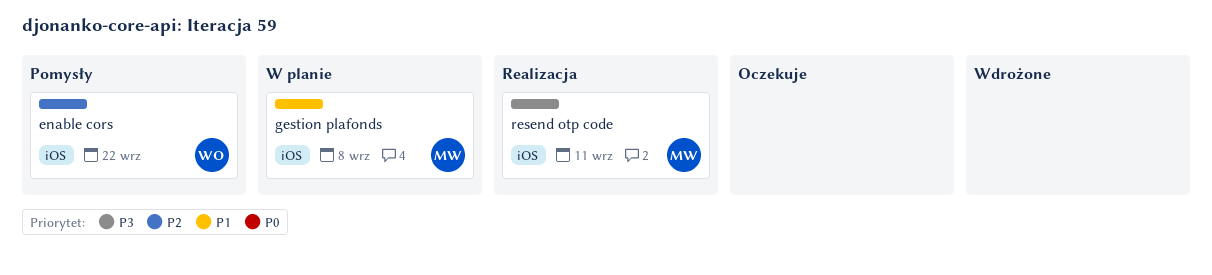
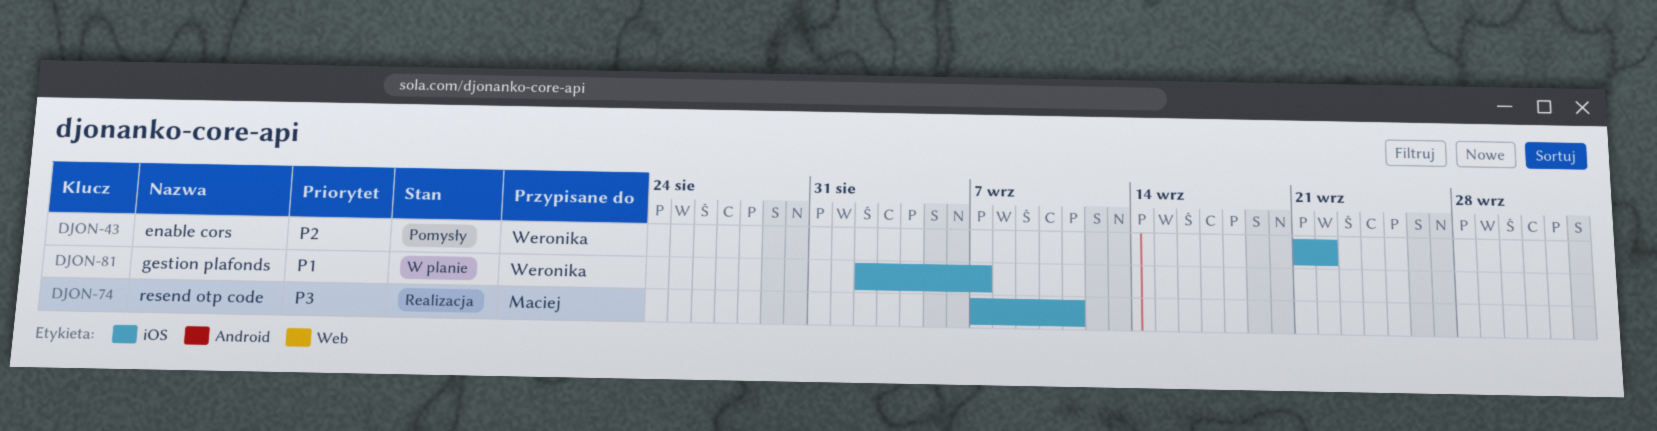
gestion plafonds, owner: Maciej -> Weronika
gestion plafonds, due: Sep 8 -> Sep 7

